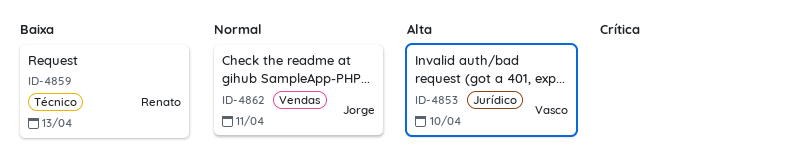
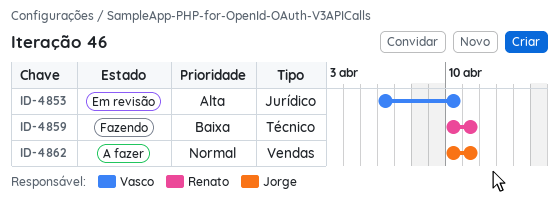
ID-4859, due: Apr 13 -> Apr 11

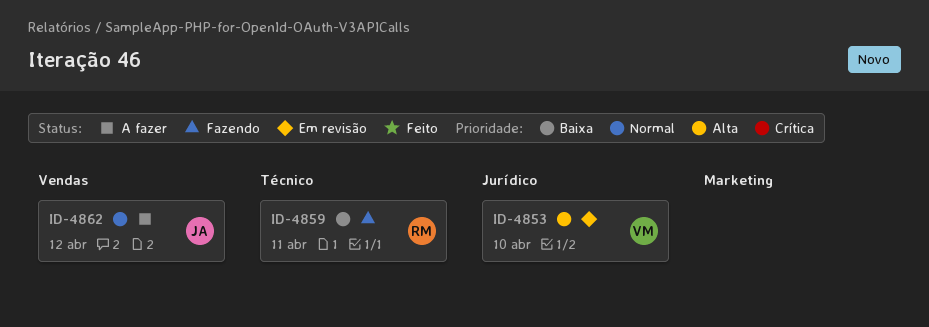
ID-4862, due: Apr 11 -> Apr 12

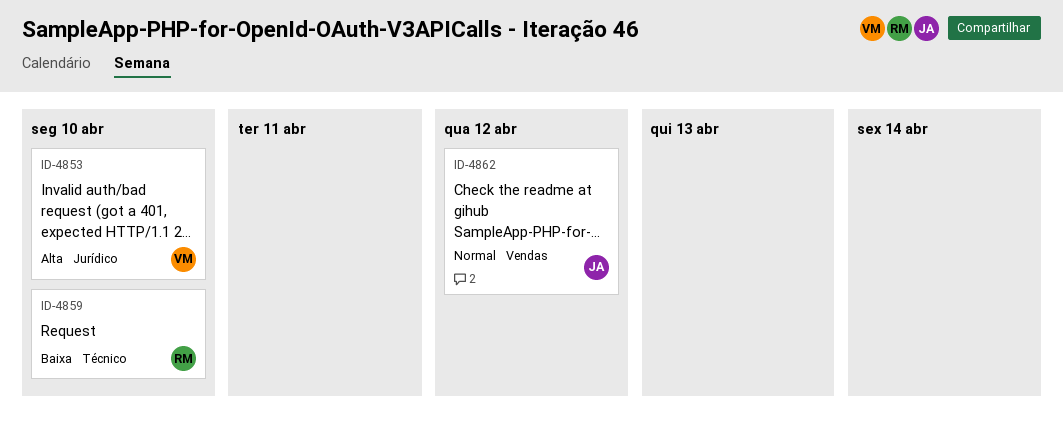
ID-4859, due: Apr 11 -> Apr 10

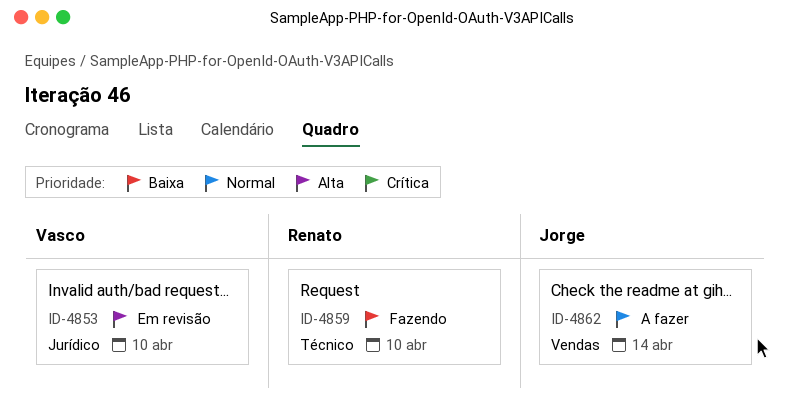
ID-4862, due: Apr 12 -> Apr 14

